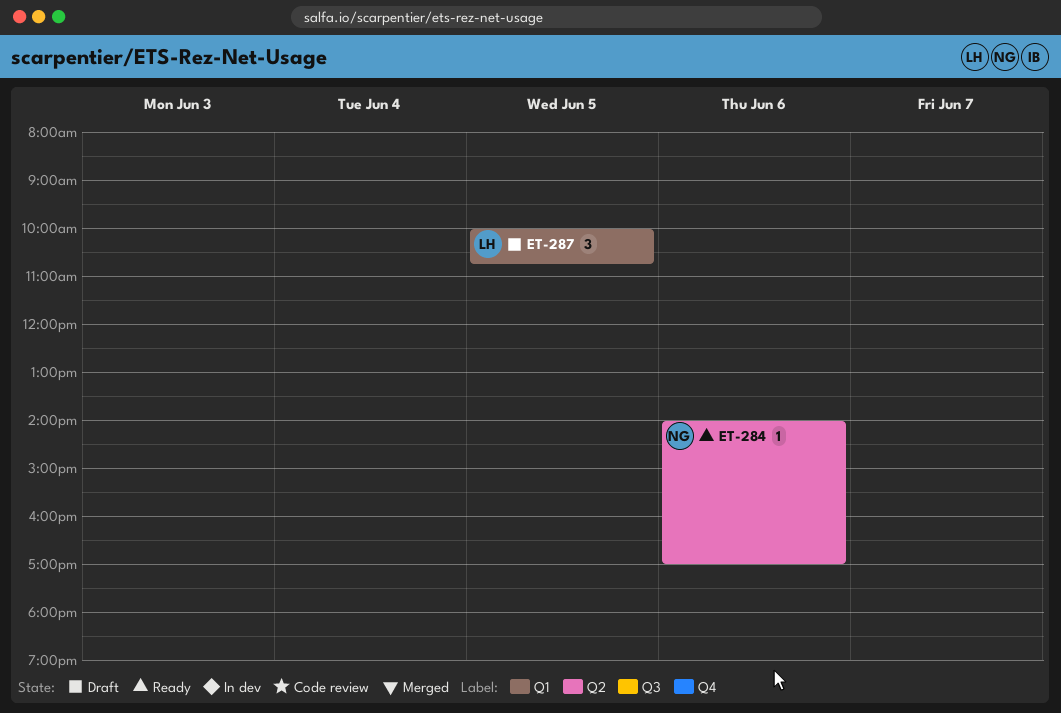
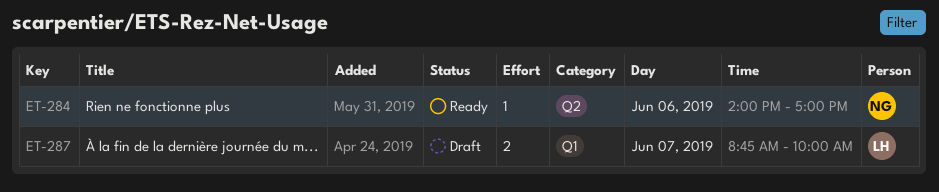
ET-287, estimate: 3 -> 2
ET-287, day: Jun 5 -> Jun 7
ET-287, begins: 10:00 -> 08:45
ET-287, ends: 10:45 -> 10:00

